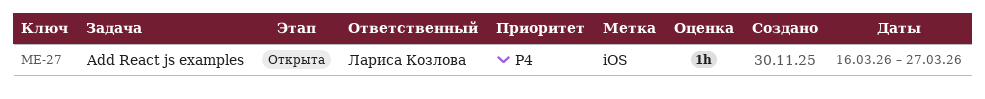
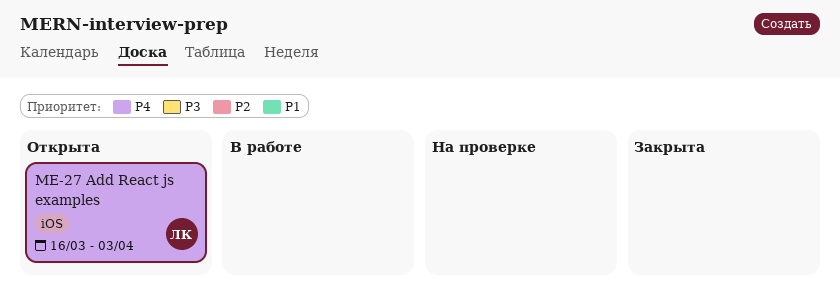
ME-27, due: Mar 27 -> Apr 3

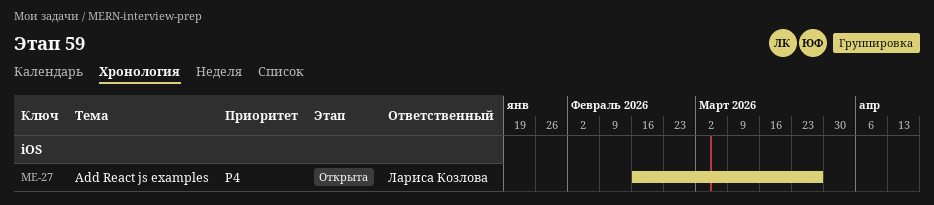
ME-27, start: Mar 16 -> Feb 16
ME-27, due: Apr 3 -> Mar 27

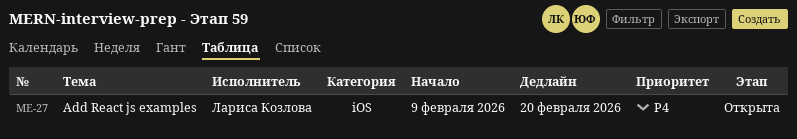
ME-27, start: Feb 16 -> Feb 9
ME-27, due: Mar 27 -> Feb 20

